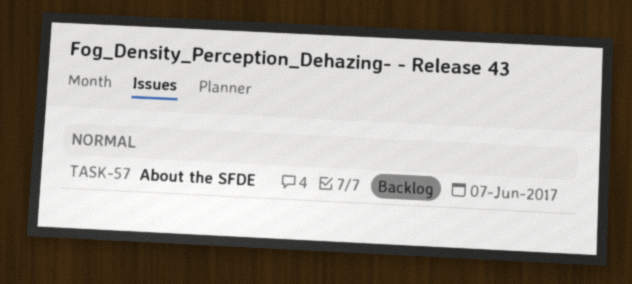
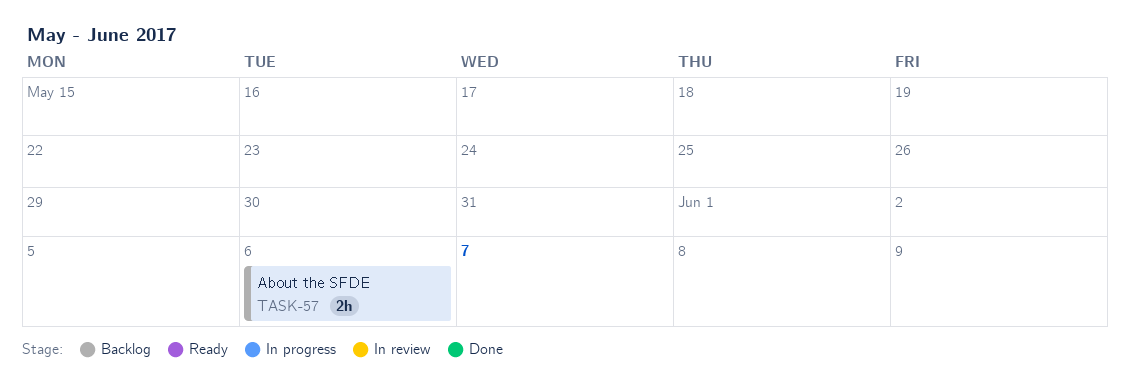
TASK-57, due: Jun 7 -> Jun 6

